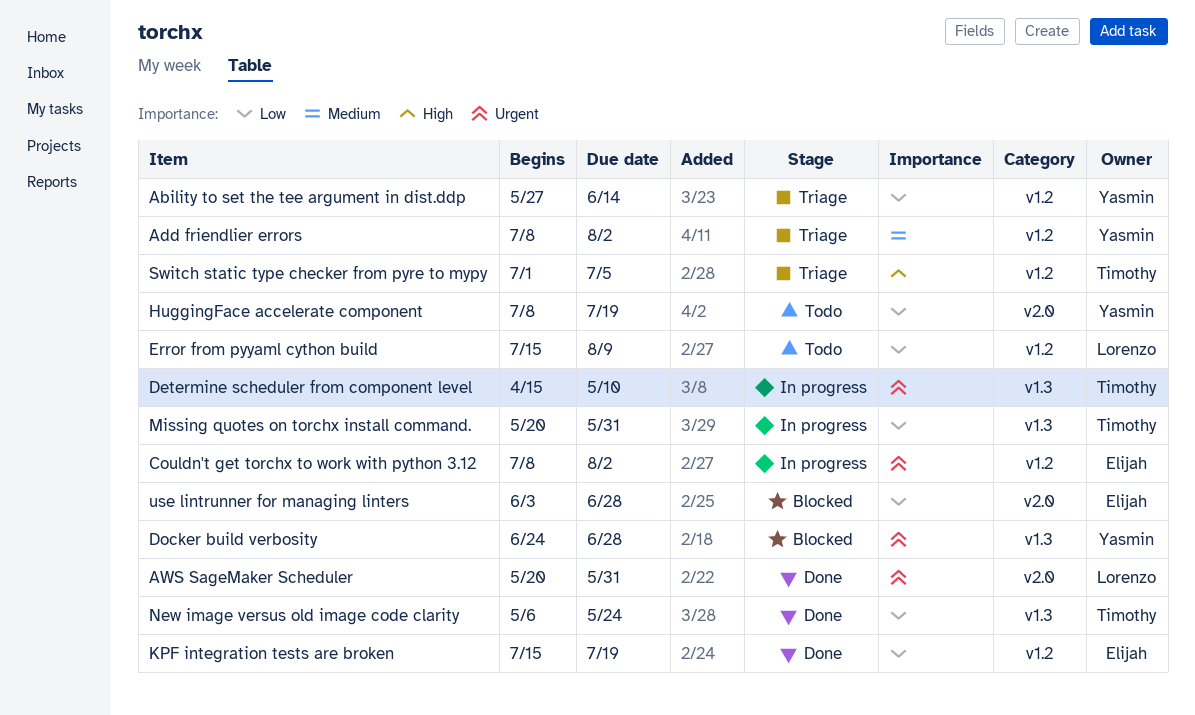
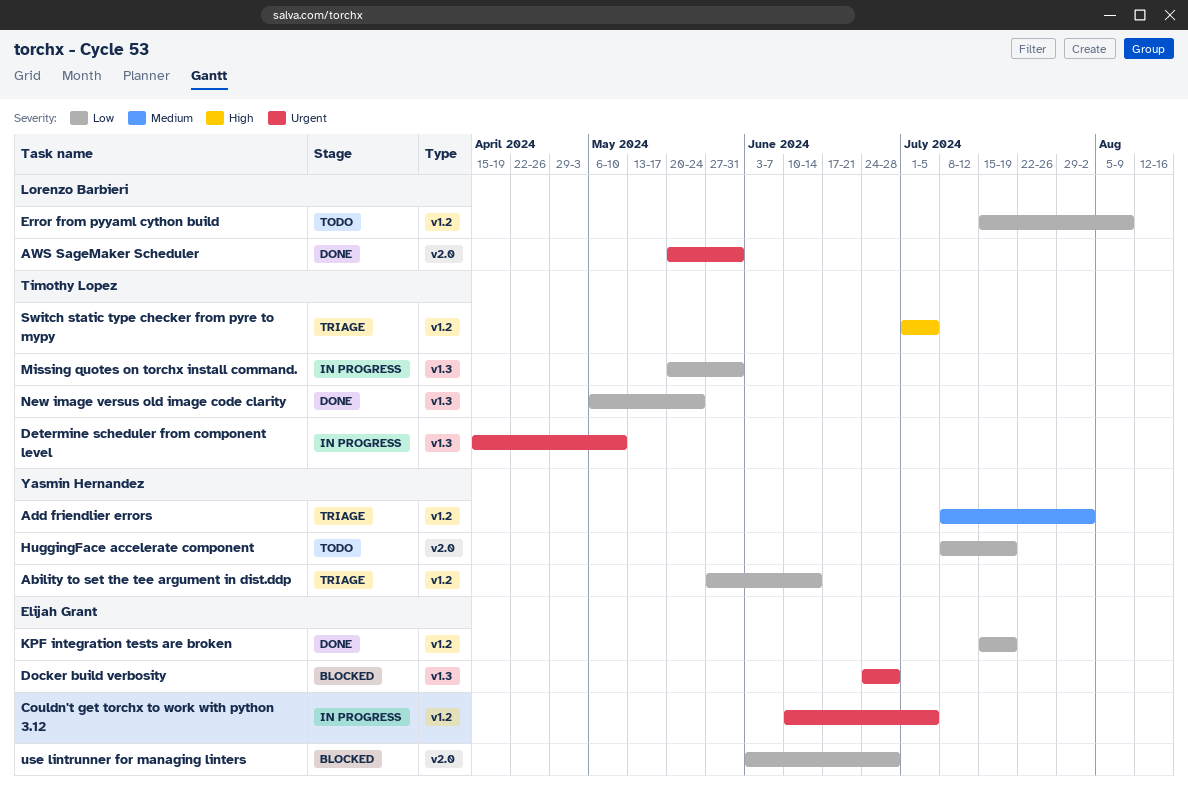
Couldn't get torchx to work with python 3.12, start: Jul 8 -> Jun 10
Couldn't get torchx to work with python 3.12, due: Aug 2 -> Jul 5
Docker build verbosity, owner: Yasmin Hernandez -> Elijah Grant

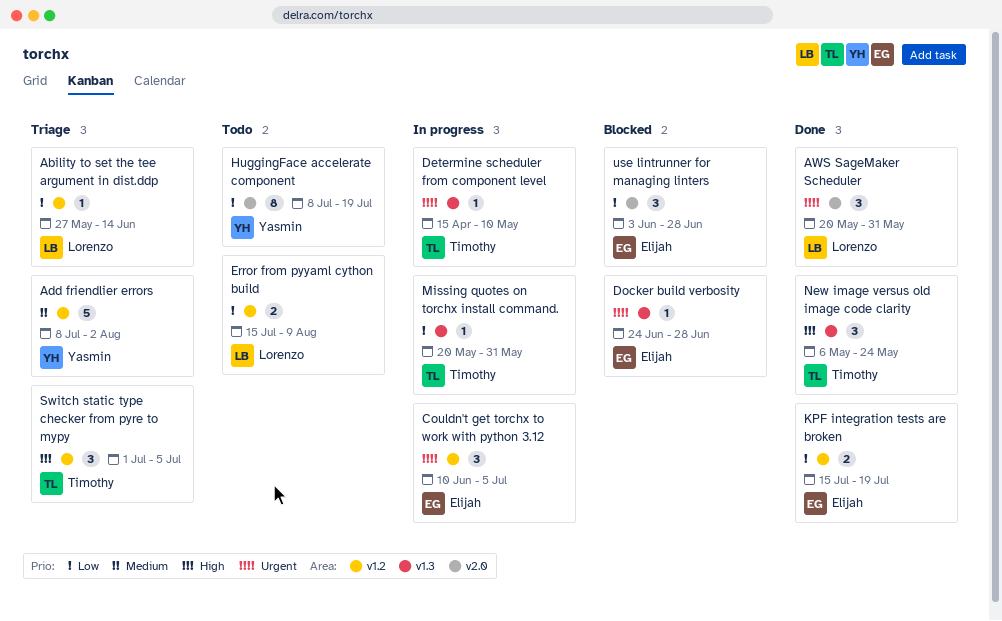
Ability to set the tee argument in dist.ddp, owner: Yasmin Hernandez -> Lorenzo Barbieri
New image versus old image code clarity, priority: Low -> High

